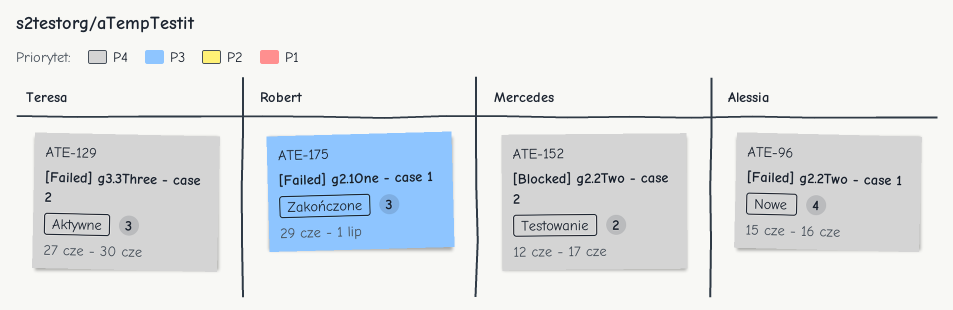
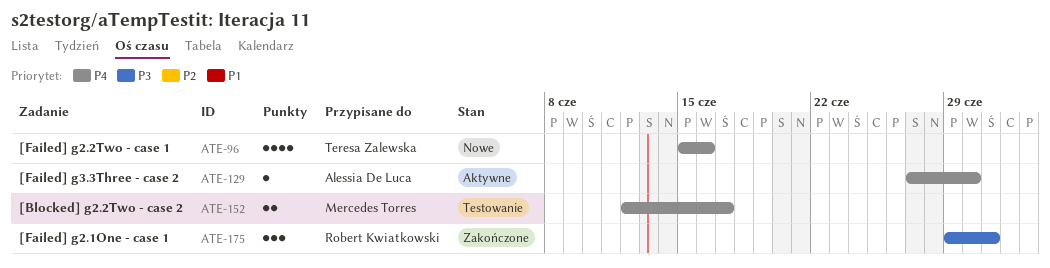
ATE-96, owner: Alessia De Luca -> Teresa Zalewska
ATE-129, owner: Teresa Zalewska -> Alessia De Luca
ATE-129, estimate: 3 -> 1

